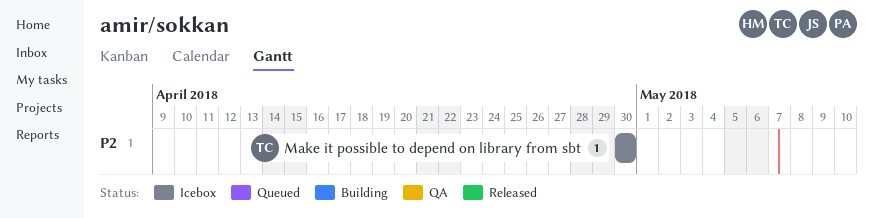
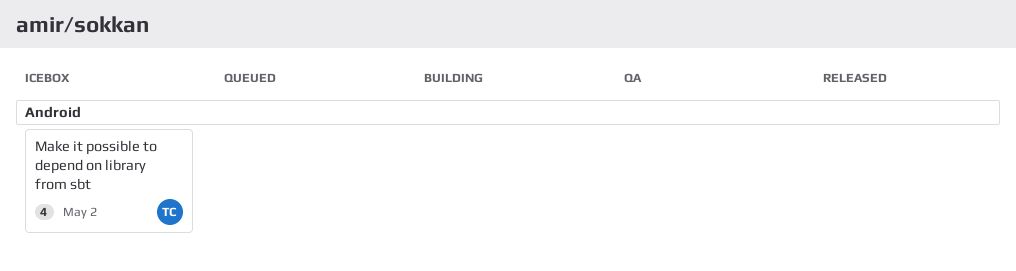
Make it possible to depend on library from sbt, estimate: 1 -> 4
Make it possible to depend on library from sbt, due: Apr 30 -> May 2

